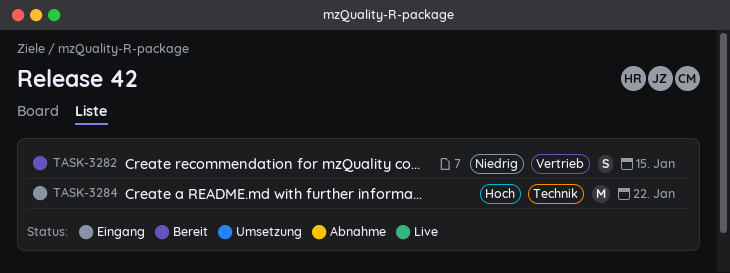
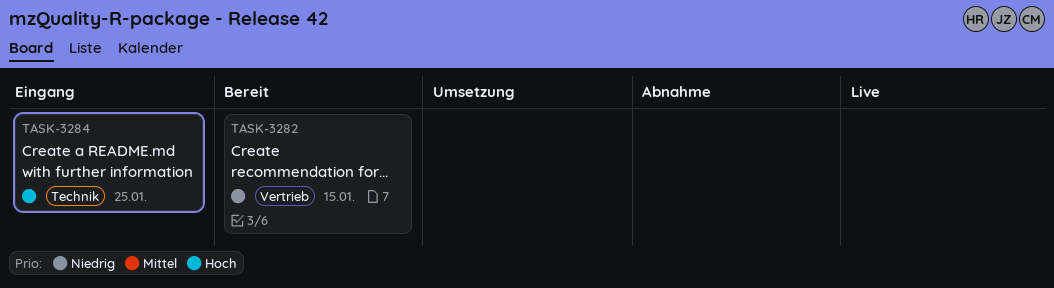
TASK-3284, due: Jan 22 -> Jan 25

